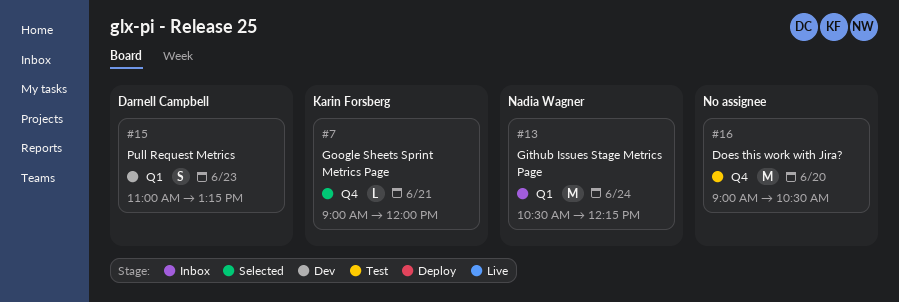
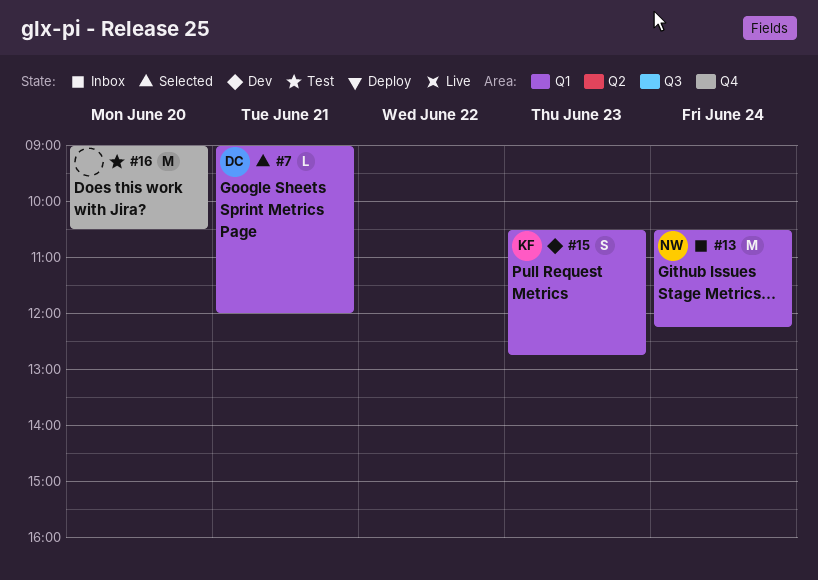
#7, owner: Karin Forsberg -> Darnell Campbell
#7, label: Q4 -> Q1
#15, owner: Darnell Campbell -> Karin Forsberg
#15, begins: 11:00 -> 10:30
#15, ends: 13:15 -> 12:45

